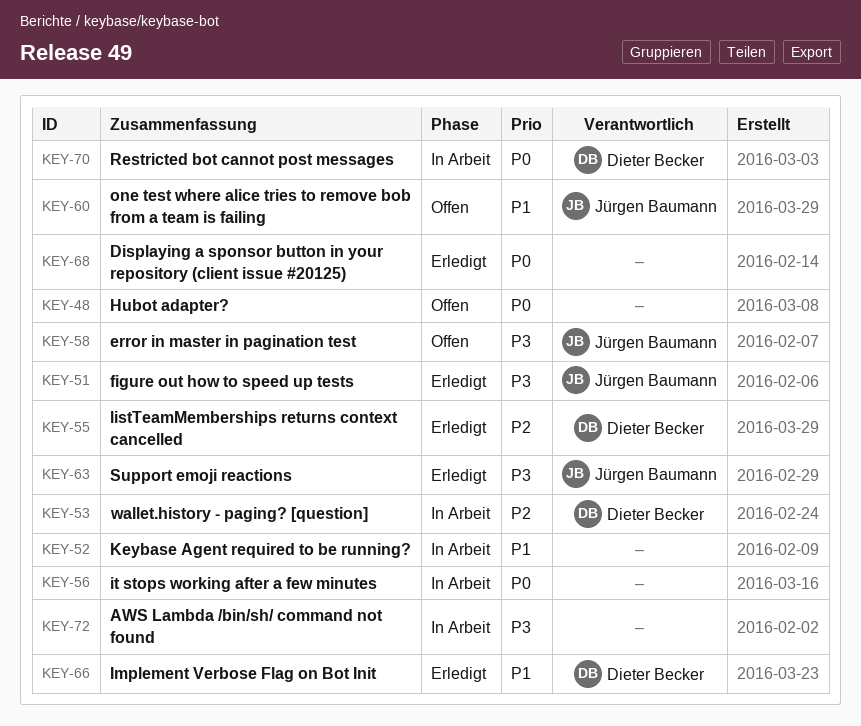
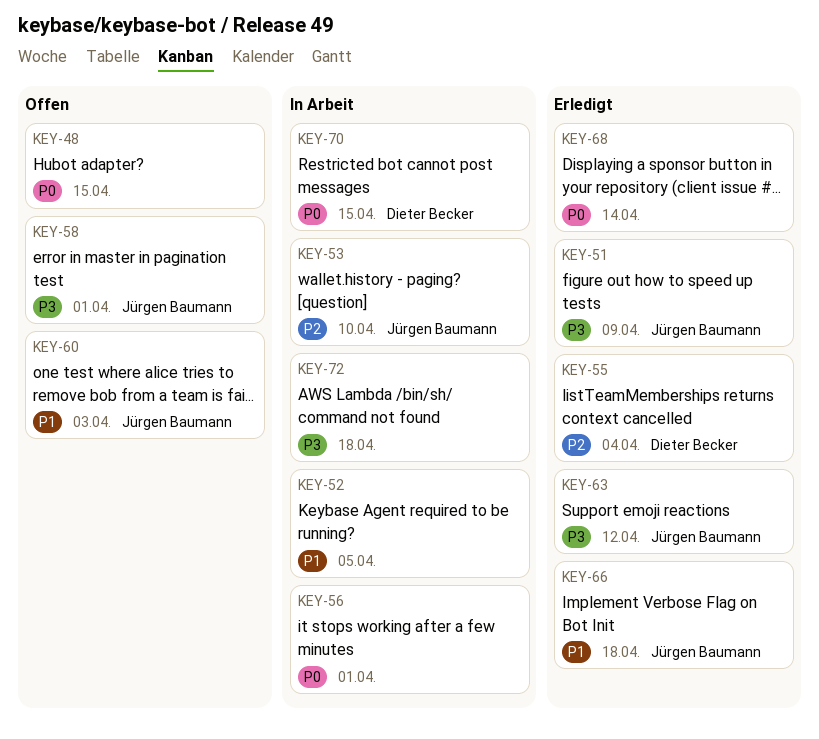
KEY-53, owner: Dieter Becker -> Jürgen Baumann
KEY-66, owner: Dieter Becker -> Jürgen Baumann

